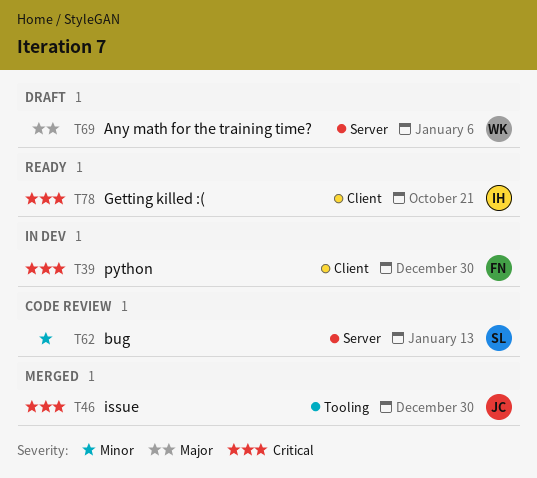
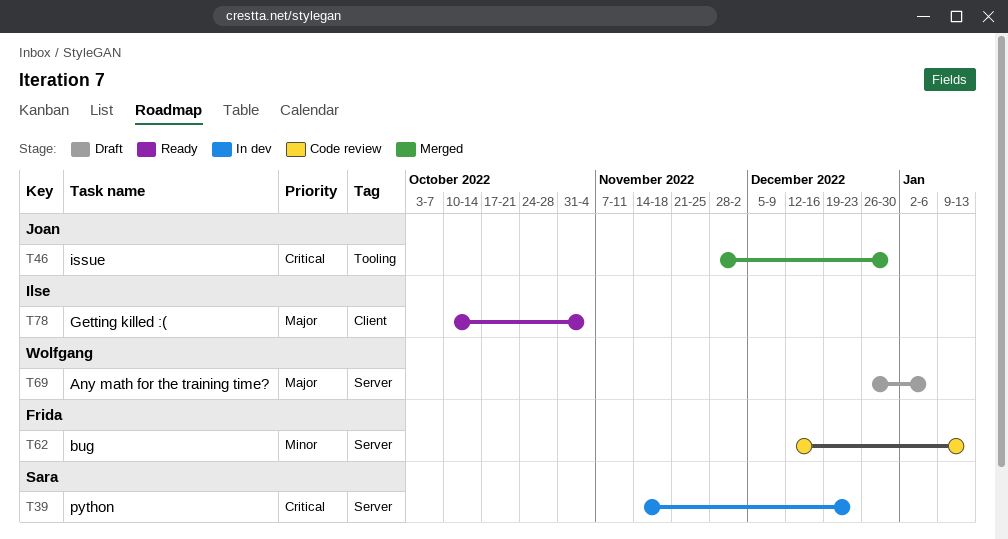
T39, owner: Frida -> Sara
T39, label: Client -> Server
T39, due: Dec 30 -> Dec 23
T62, owner: Sara -> Frida
T78, priority: Critical -> Major
T78, due: Oct 21 -> Nov 4

